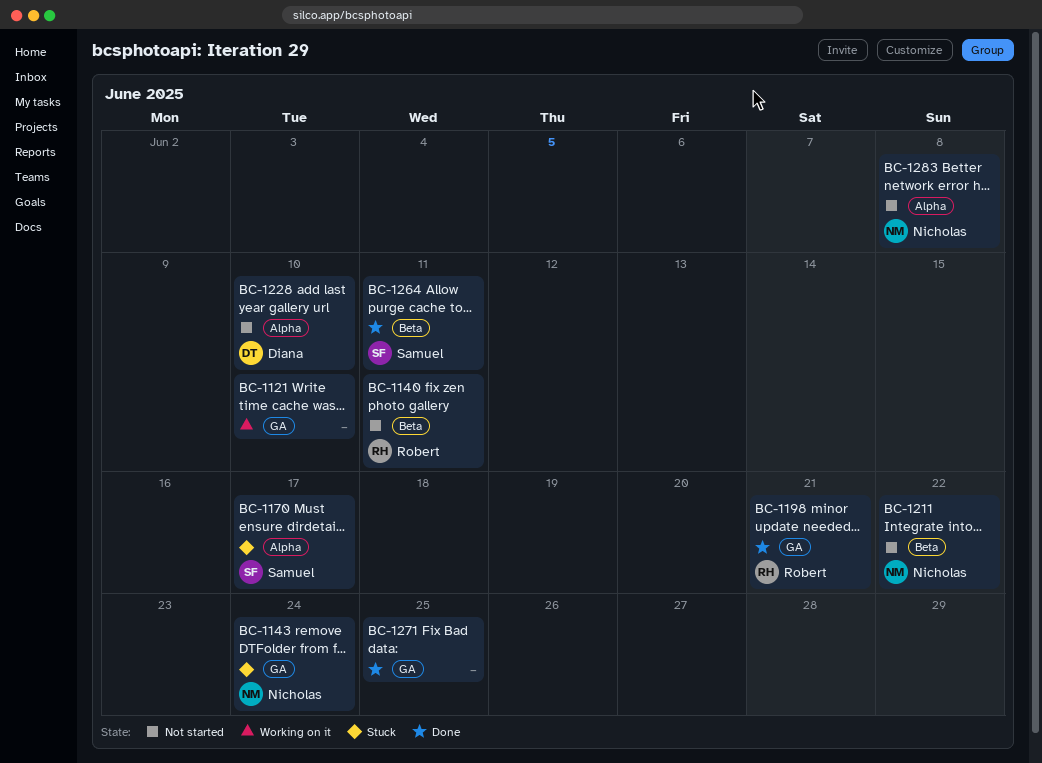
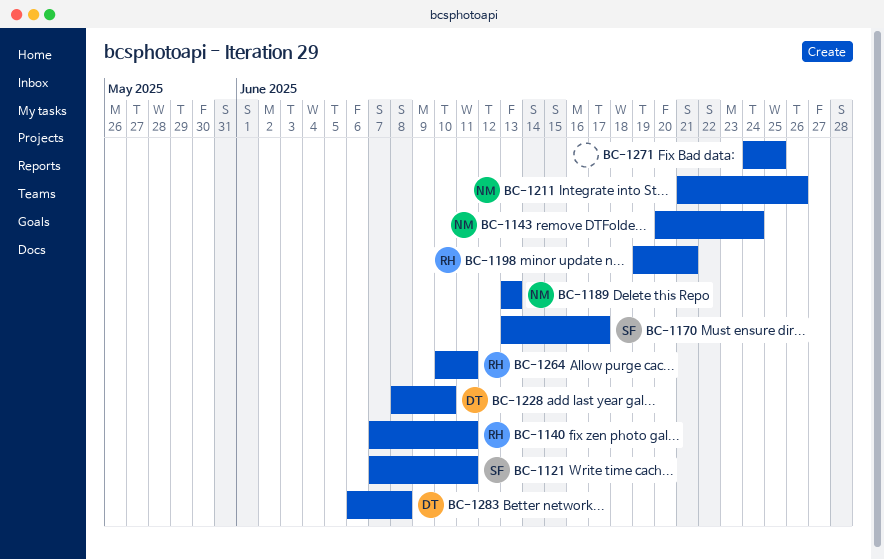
BC-1121, owner: none -> Samuel
BC-1121, due: Jun 10 -> Jun 11
BC-1189: none -> present
BC-1211, due: Jun 22 -> Jun 26
BC-1264, owner: Samuel -> Robert
BC-1283, owner: Nicholas -> Diana

